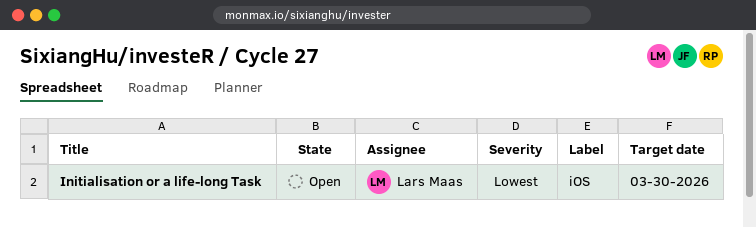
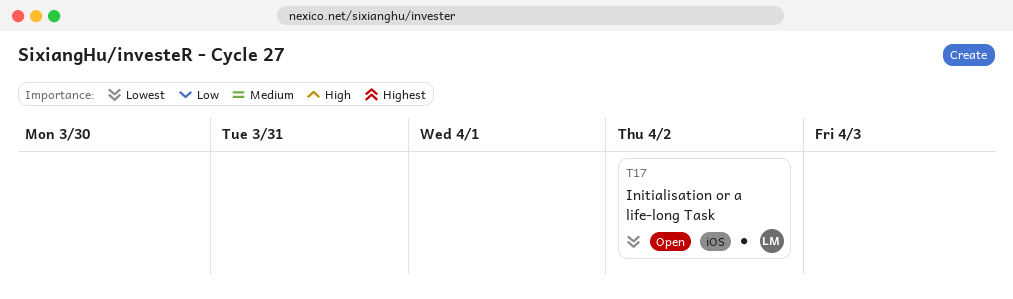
Initialisation or a life-long Task, due: Mar 30 -> Apr 2

